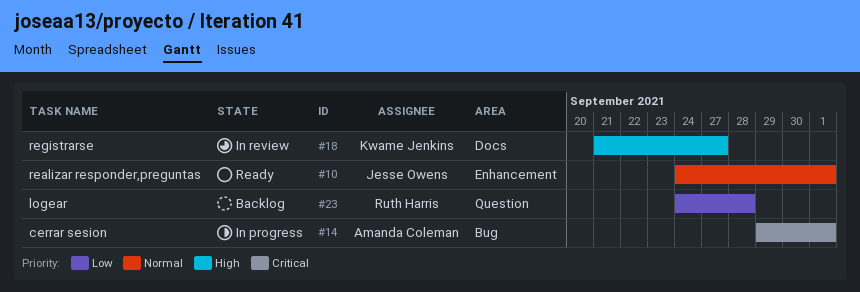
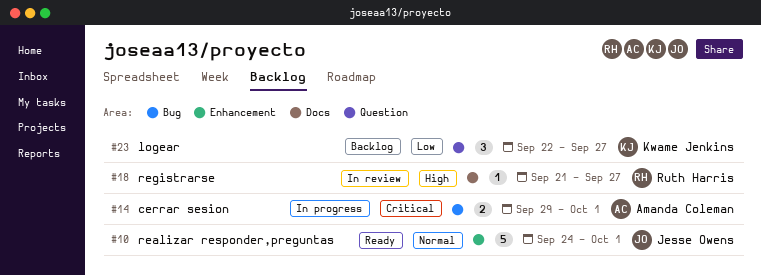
#18, owner: Kwame Jenkins -> Ruth Harris
#23, owner: Ruth Harris -> Kwame Jenkins
#23, start: Sep 24 -> Sep 22
#23, due: Sep 28 -> Sep 27

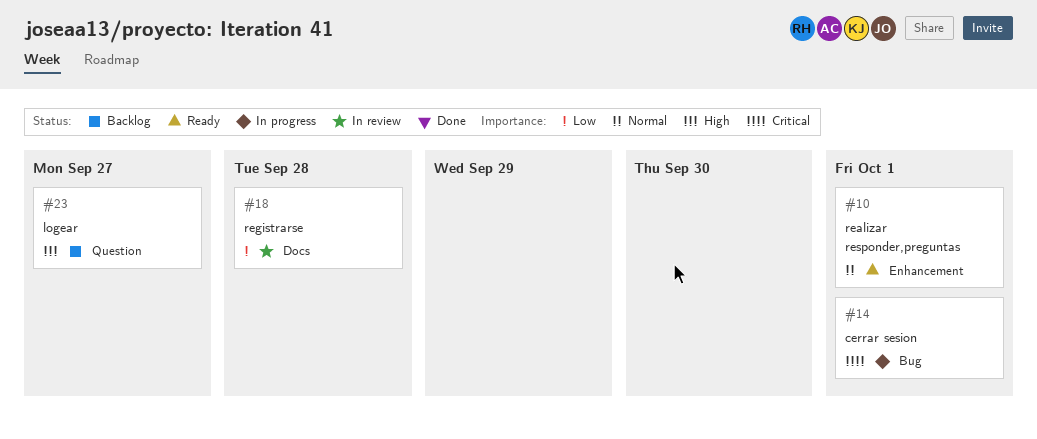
#18, priority: High -> Low
#18, due: Sep 27 -> Sep 28
#23, priority: Low -> High

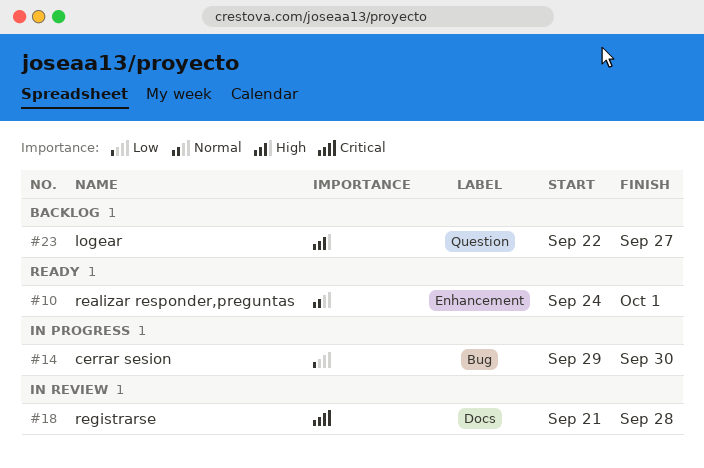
#14, priority: Critical -> Low
#14, due: Oct 1 -> Sep 30
#18, priority: Low -> Critical

